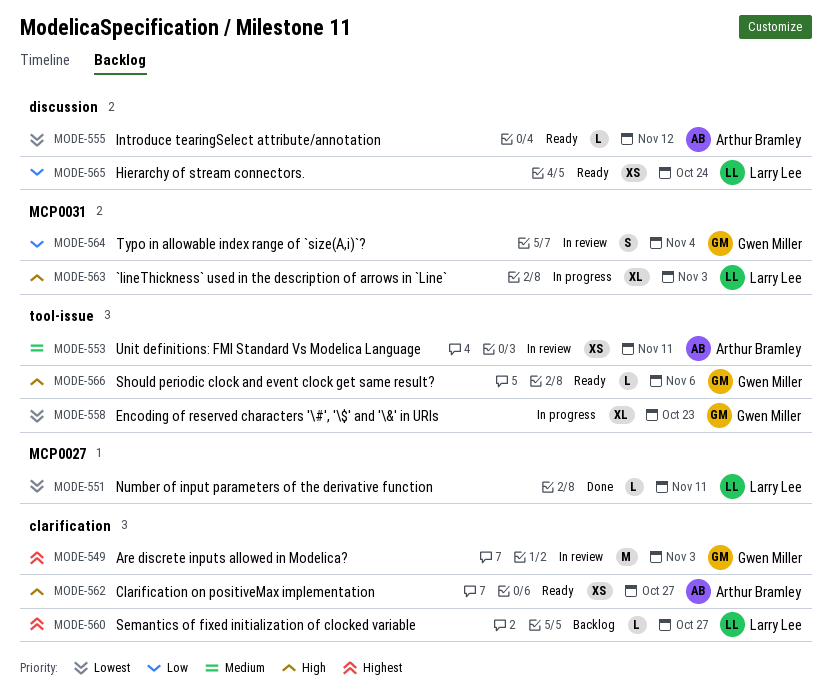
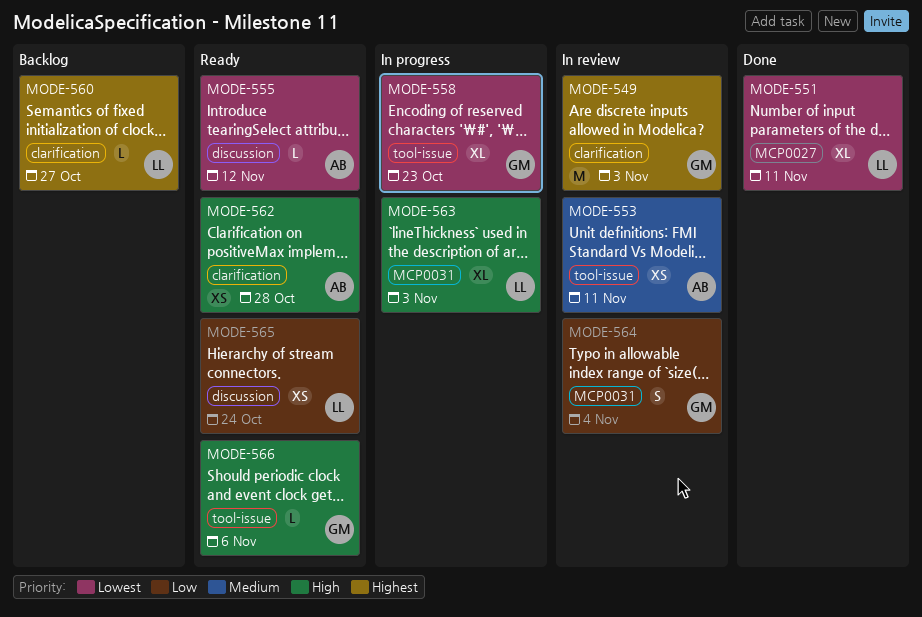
MODE-551, estimate: L -> XL
MODE-562, due: Oct 27 -> Oct 28

